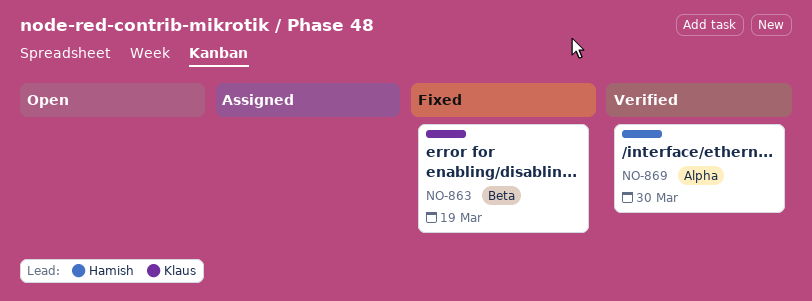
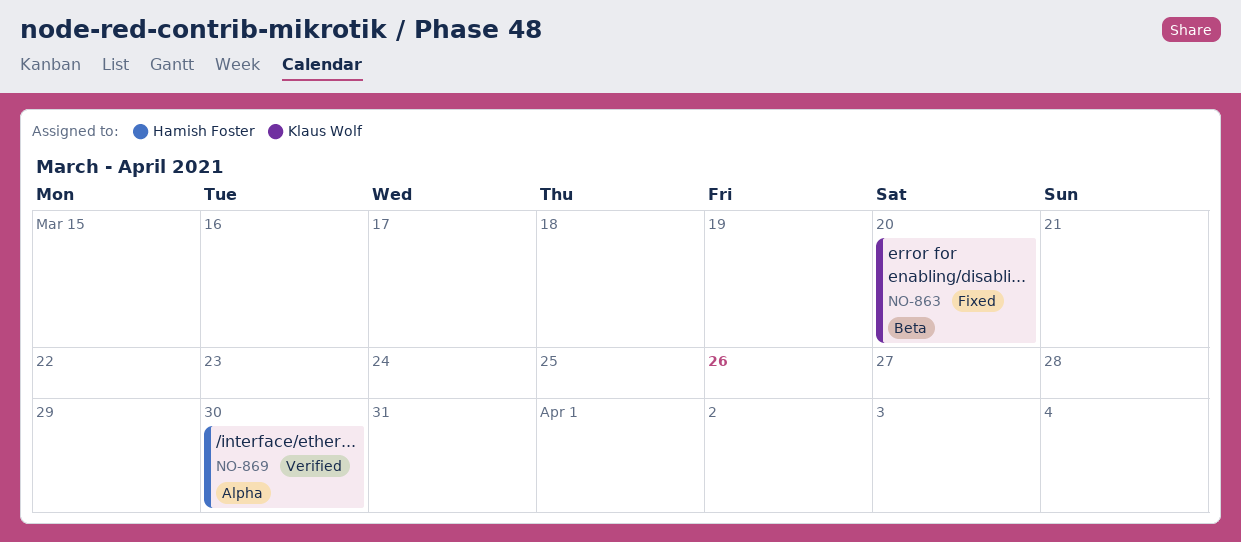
NO-863, due: Mar 19 -> Mar 20

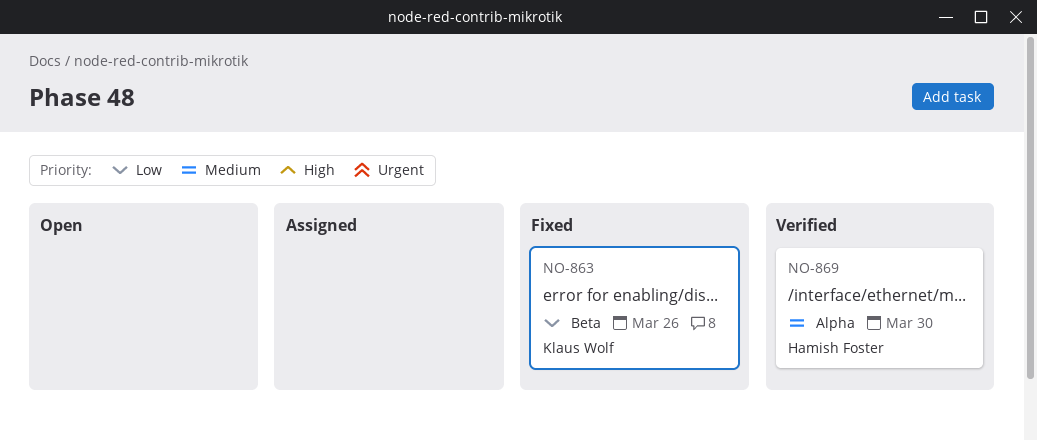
NO-863, due: Mar 20 -> Mar 26

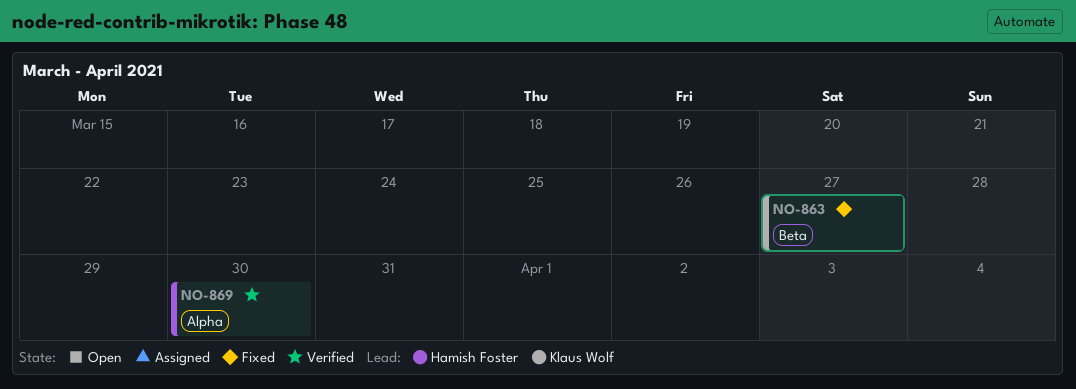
NO-863, due: Mar 26 -> Mar 27

